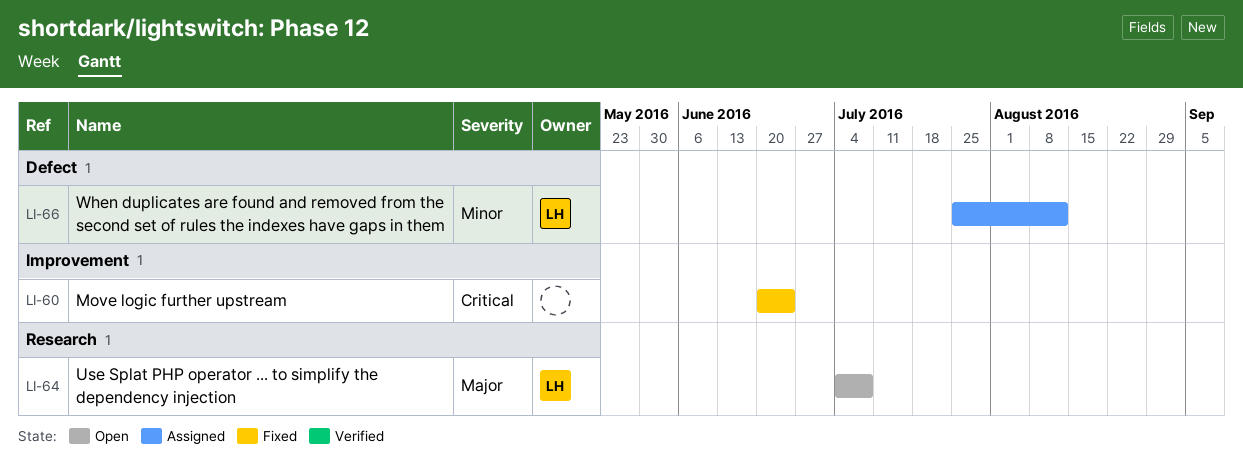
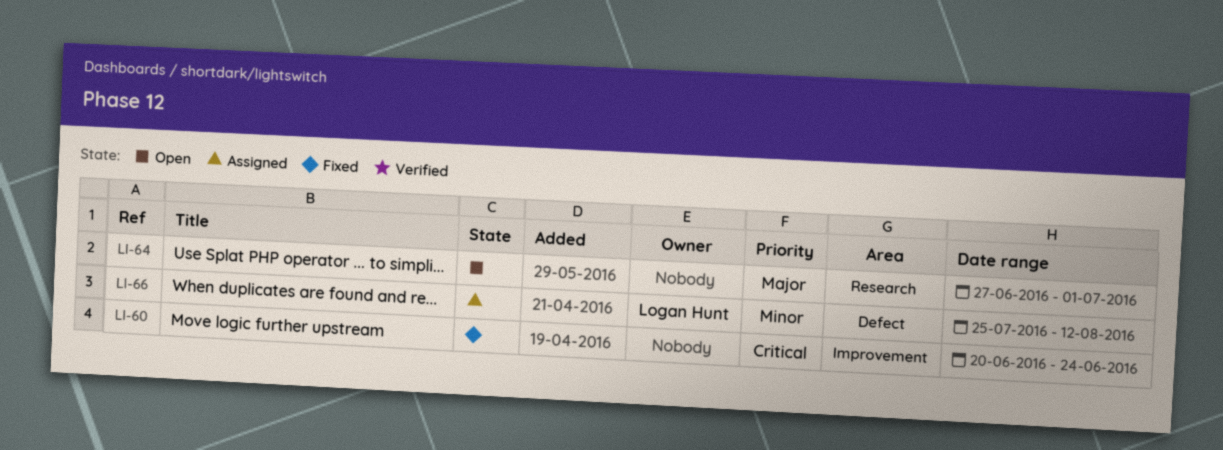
LI-64, owner: Logan Hunt -> none
LI-64, start: Jul 4 -> Jun 27
LI-64, due: Jul 8 -> Jul 1

